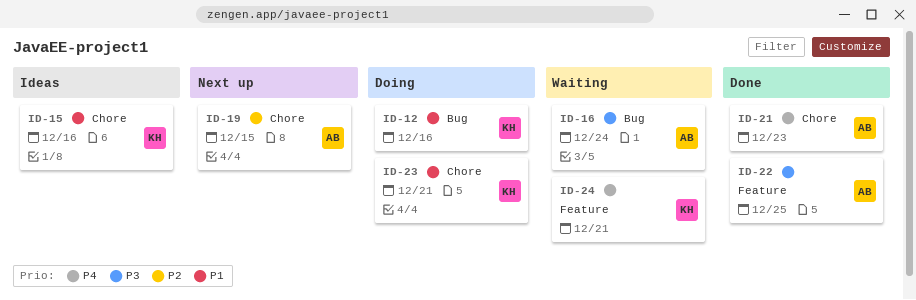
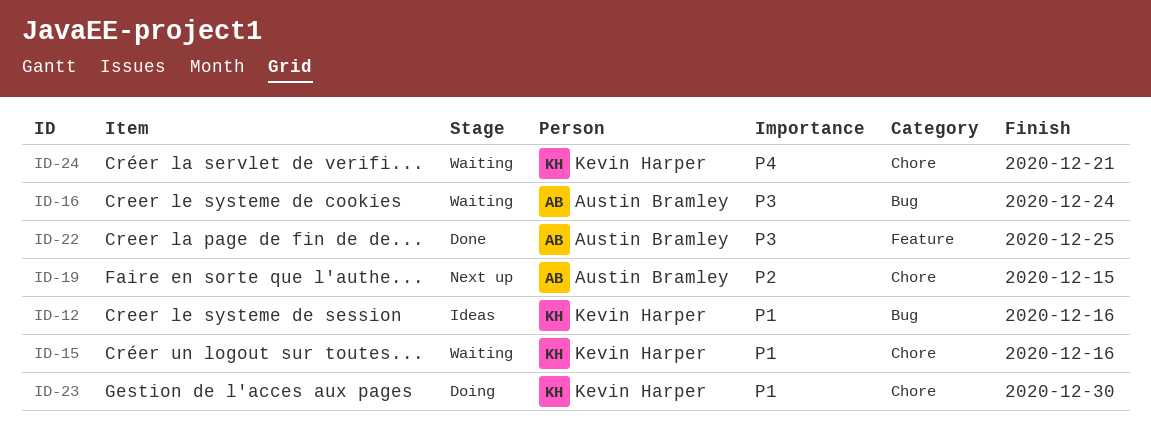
ID-12, status: Doing -> Ideas
ID-15, status: Ideas -> Waiting
ID-21: present -> none
ID-23, due: Dec 21 -> Dec 30
ID-24, label: Feature -> Chore

